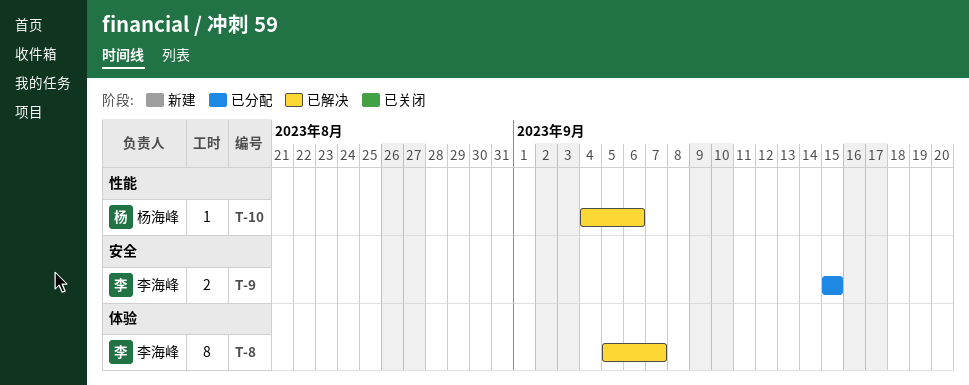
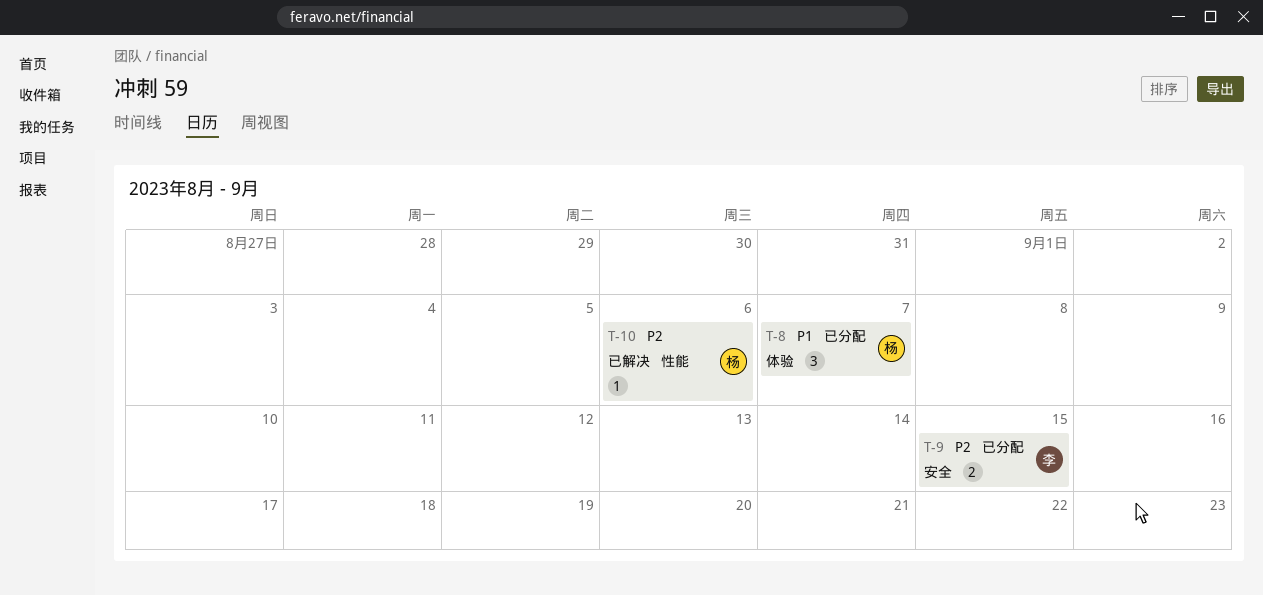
T-8, status: 已解决 -> 已分配
T-8, owner: 李海峰 -> 杨海峰
T-8, estimate: 8 -> 3

